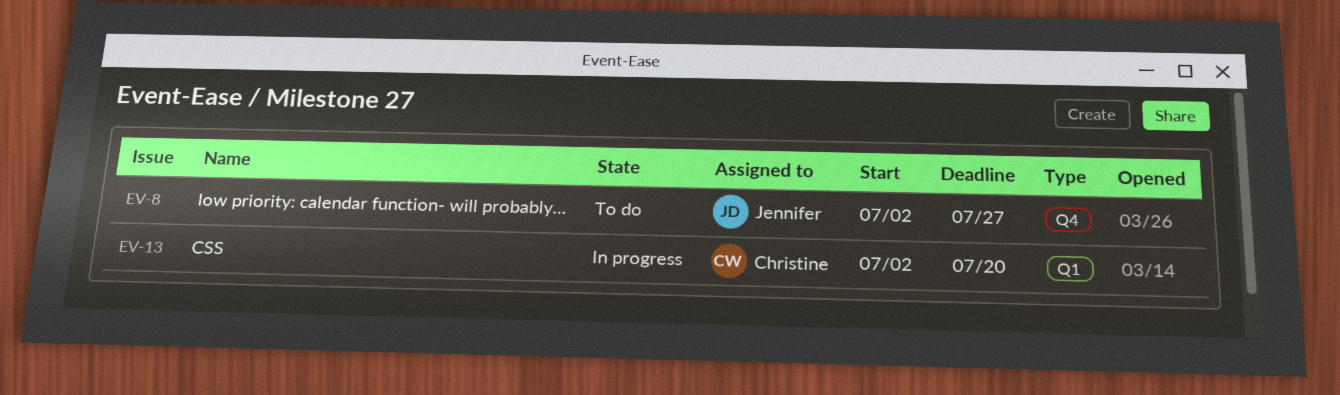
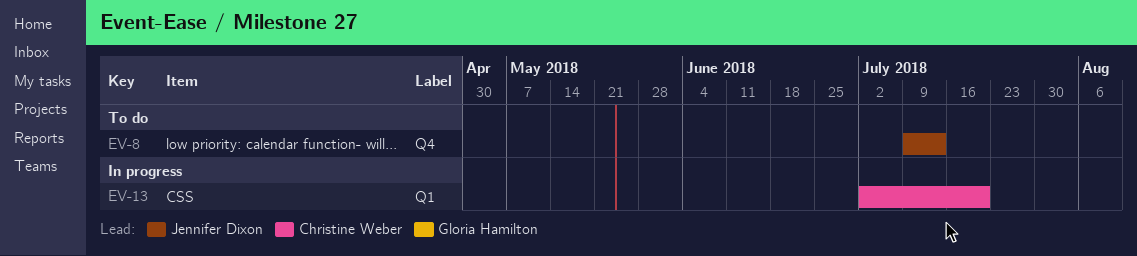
EV-8, start: Jul 2 -> Jul 9
EV-8, due: Jul 27 -> Jul 13

